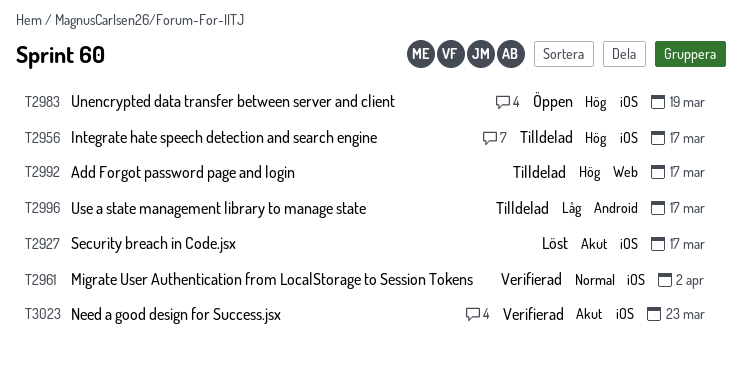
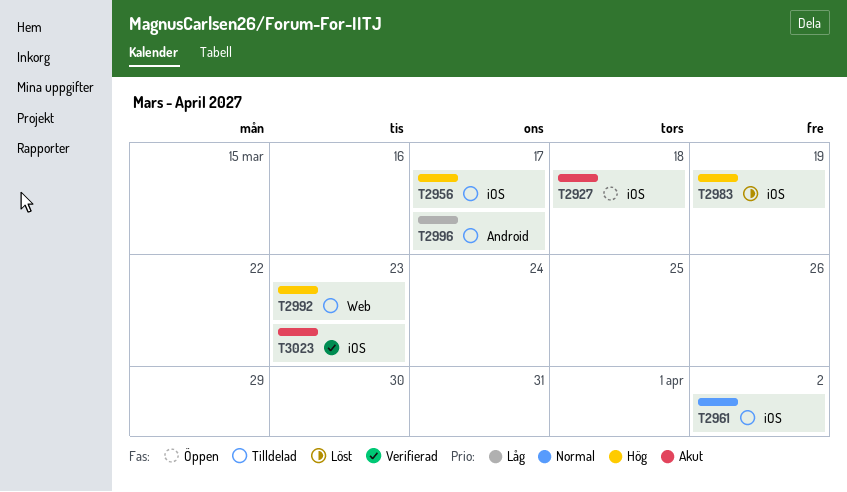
T2927, status: Löst -> Öppen
T2927, due: Mar 17 -> Mar 18
T2961, status: Verifierad -> Tilldelad
T2983, status: Öppen -> Löst
T2992, due: Mar 17 -> Mar 23

